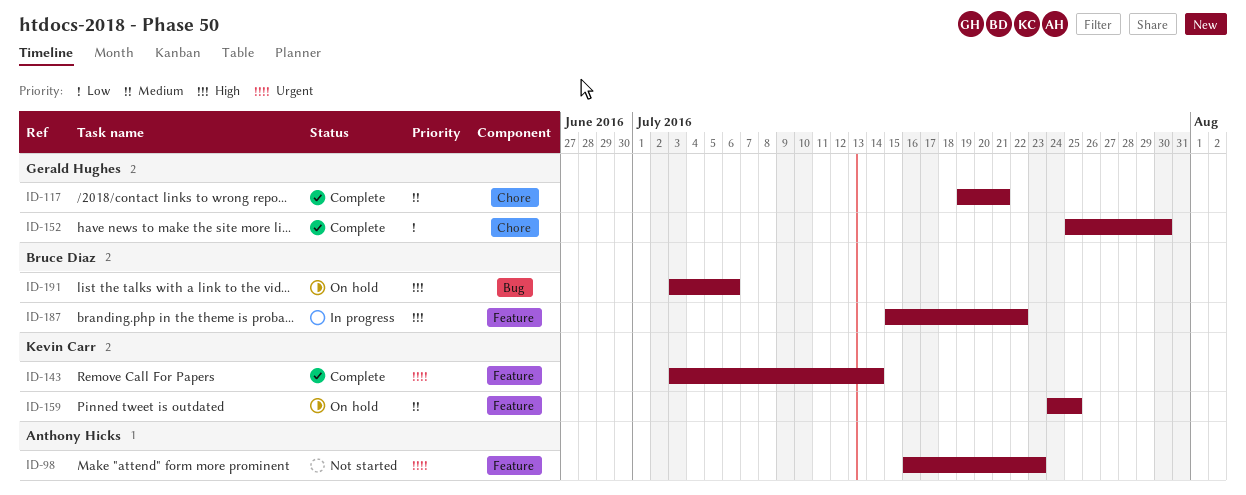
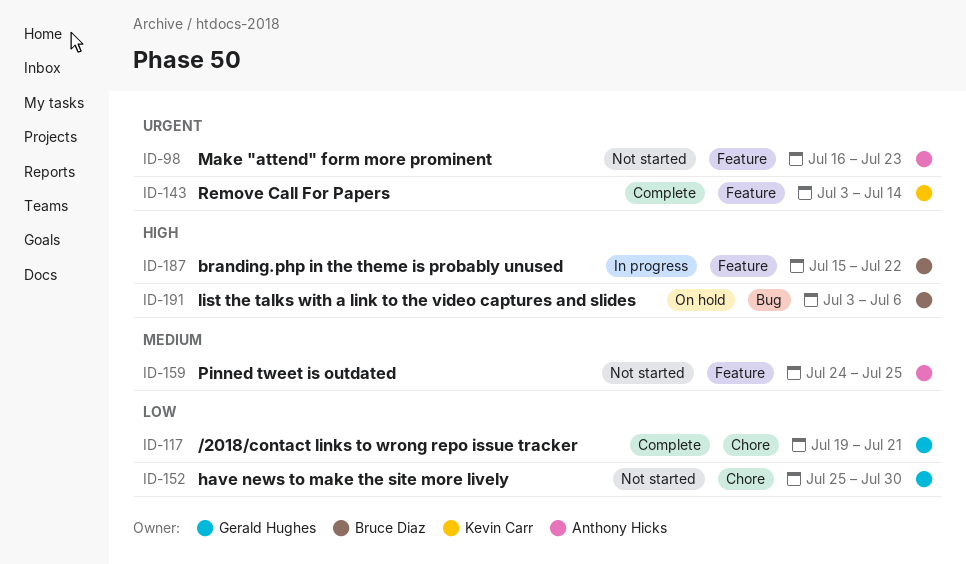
ID-117, priority: Medium -> Low
ID-152, status: Complete -> Not started
ID-159, status: On hold -> Not started
ID-159, owner: Kevin Carr -> Anthony Hicks

